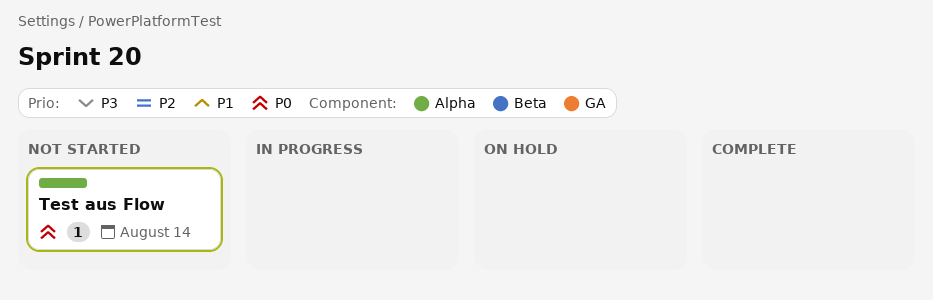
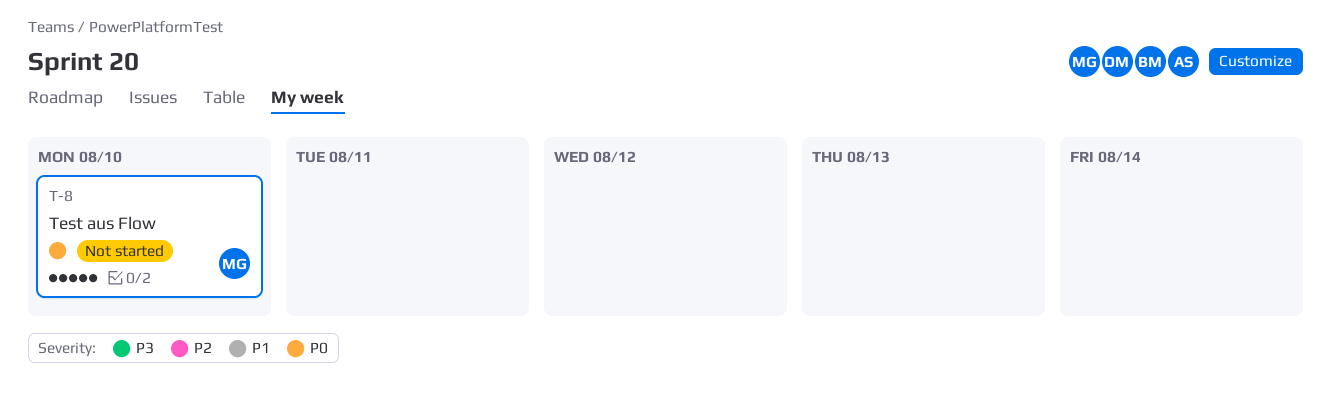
Test aus Flow, estimate: 1 -> 5
Test aus Flow, due: Aug 14 -> Aug 10

